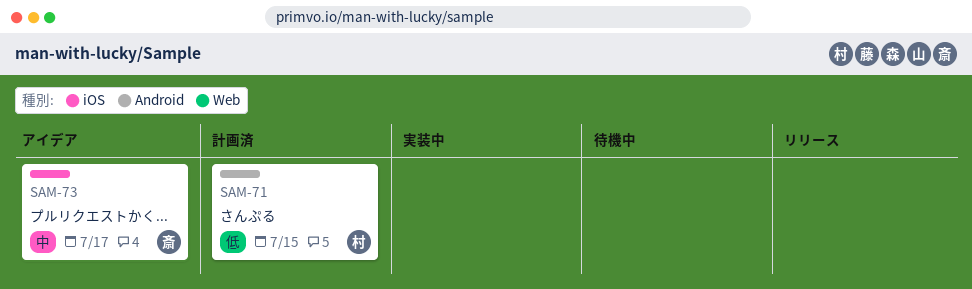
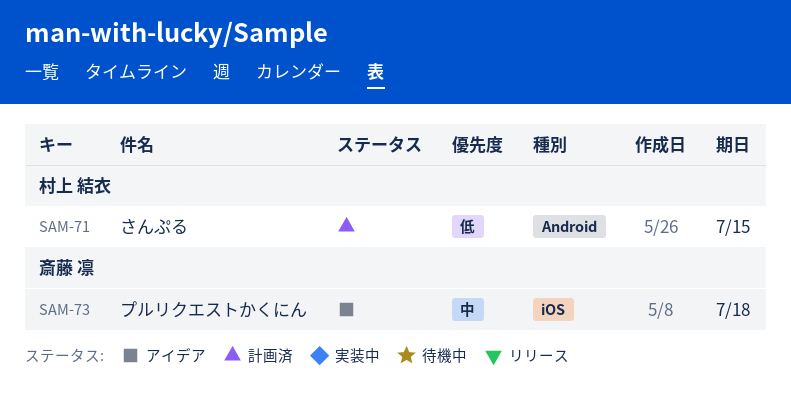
SAM-73, due: Jul 17 -> Jul 18

